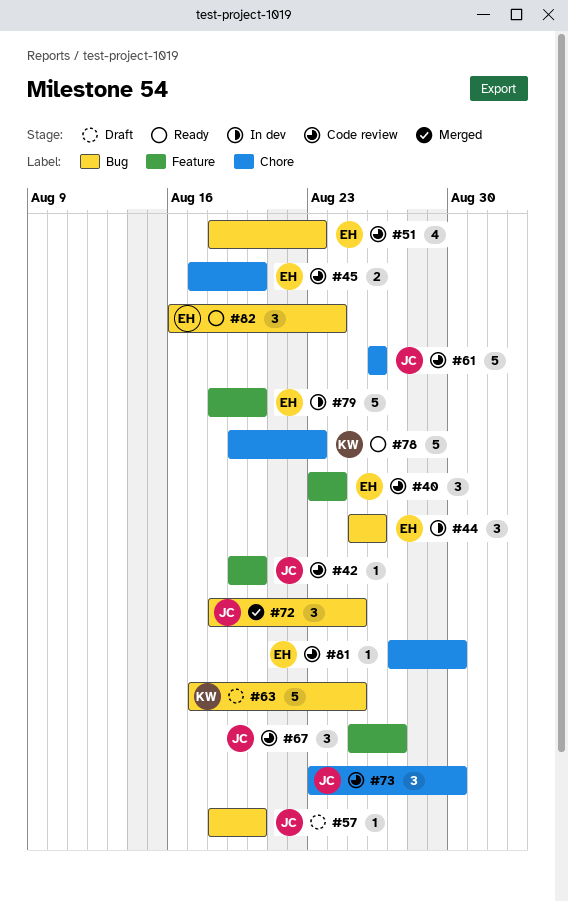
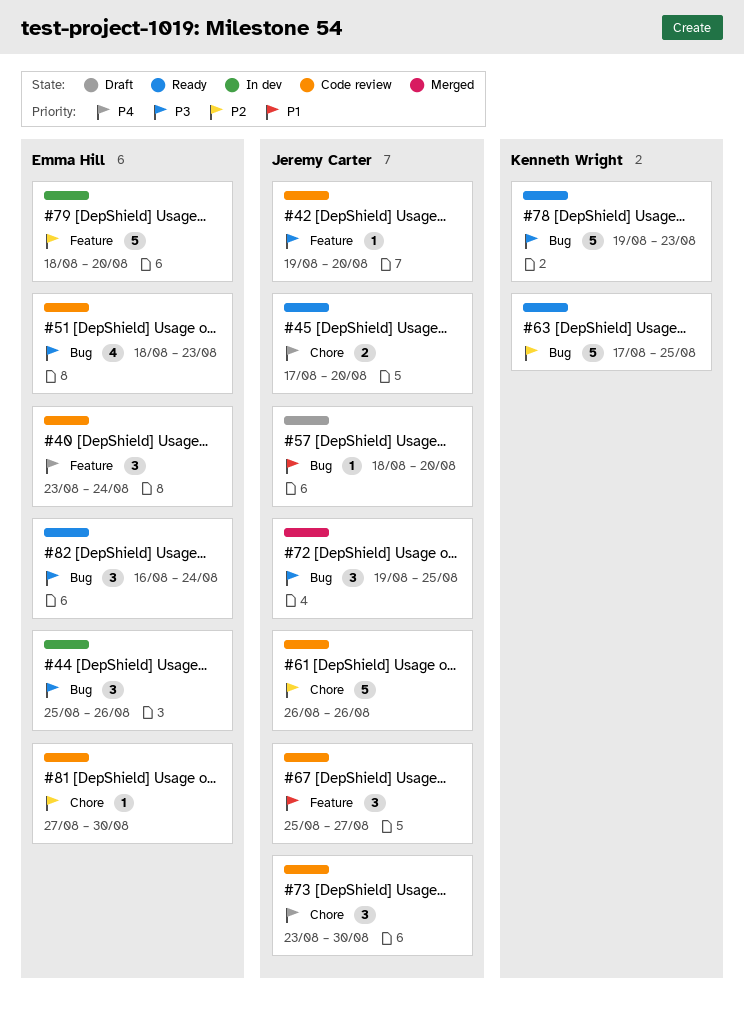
#45, status: Code review -> Ready
#45, owner: Emma Hill -> Jeremy Carter
#63, status: Draft -> Ready
#72, start: Aug 18 -> Aug 19
#78, label: Chore -> Bug

